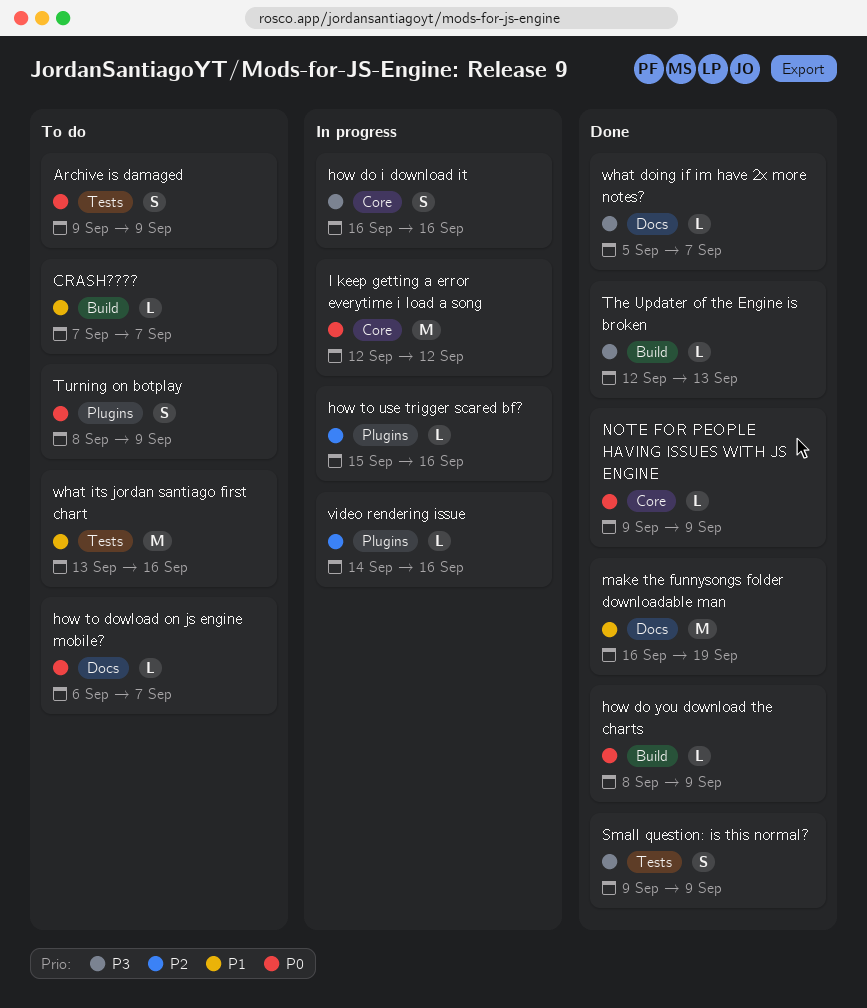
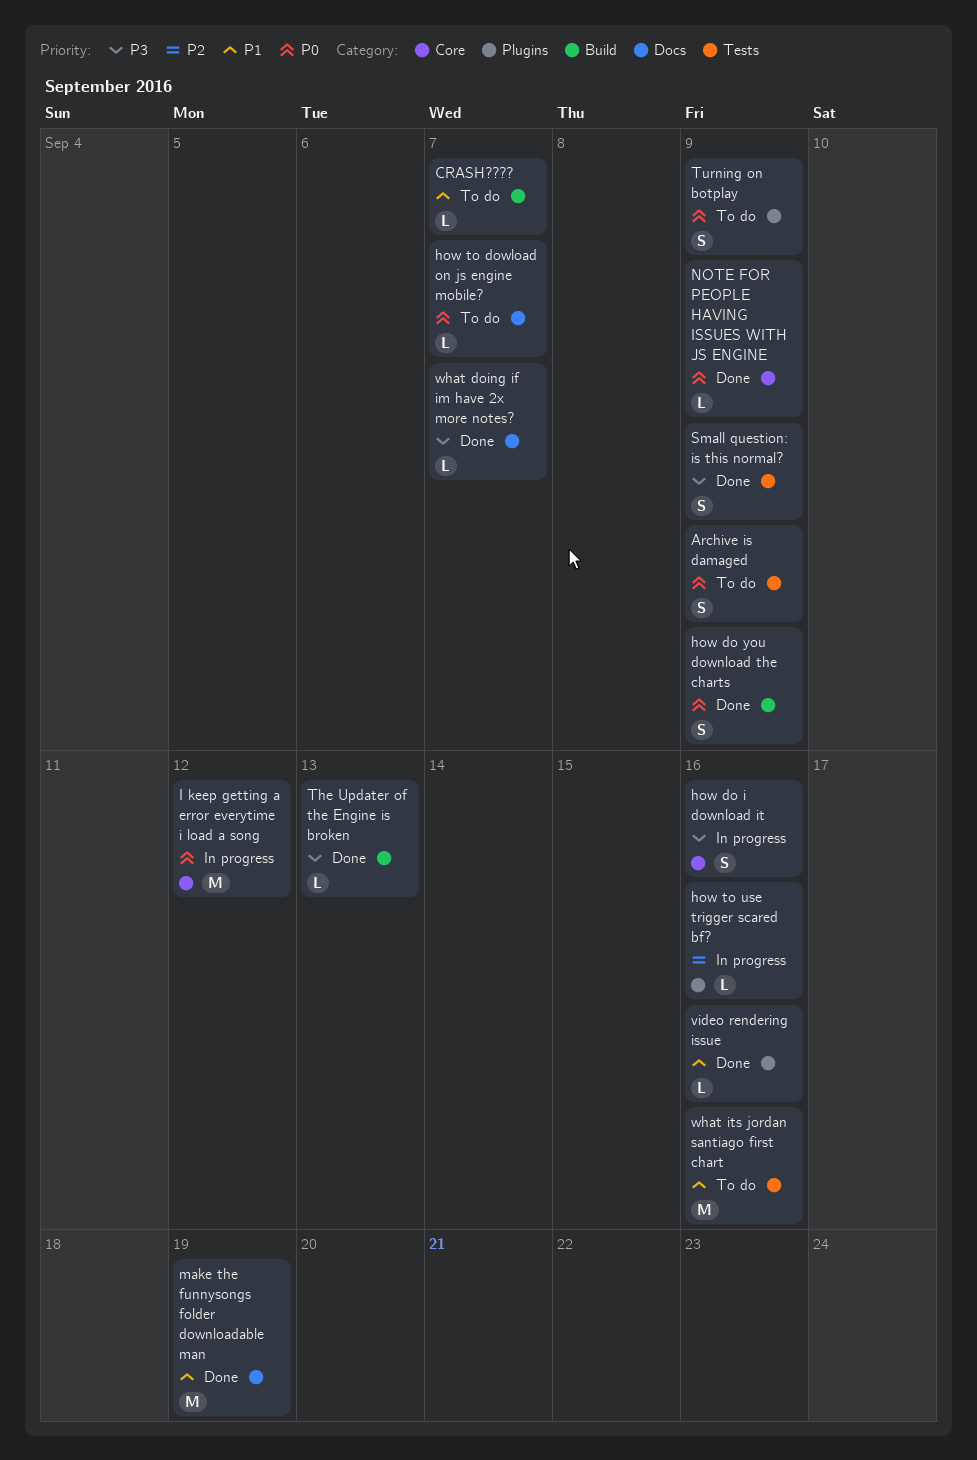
how do you download the charts, estimate: L -> S
video rendering issue, status: In progress -> Done
video rendering issue, priority: P2 -> P1

